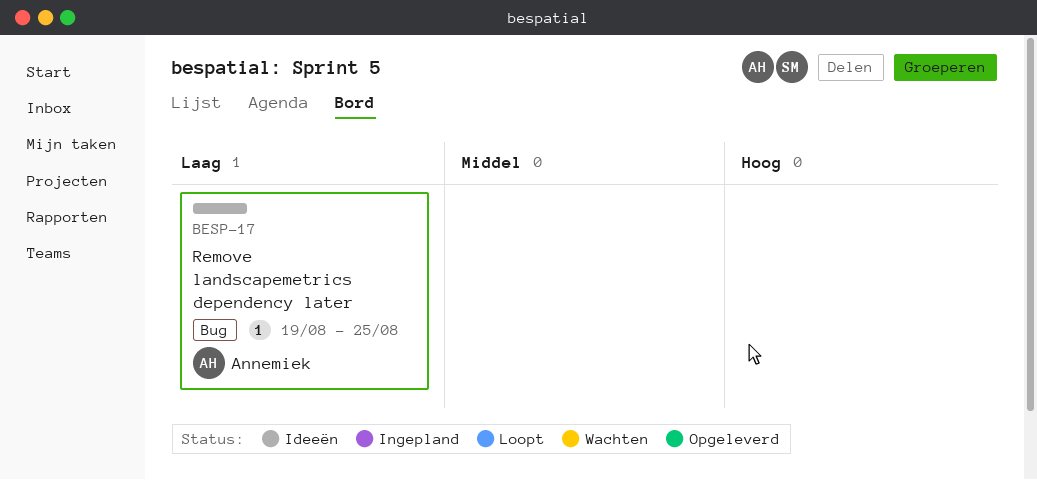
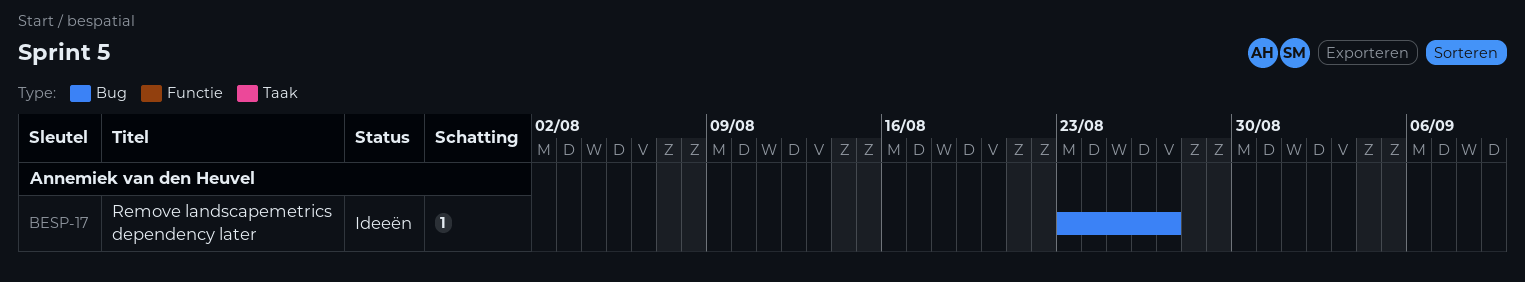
BESP-17, start: Aug 19 -> Aug 23
BESP-17, due: Aug 25 -> Aug 27

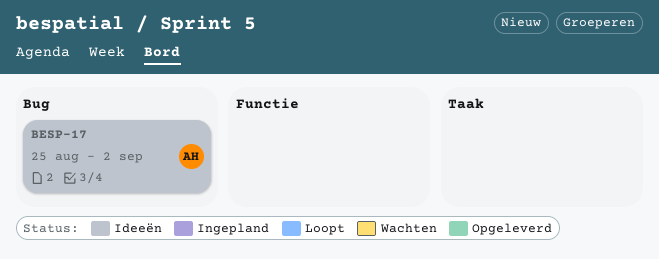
BESP-17, start: Aug 23 -> Aug 25
BESP-17, due: Aug 27 -> Sep 2

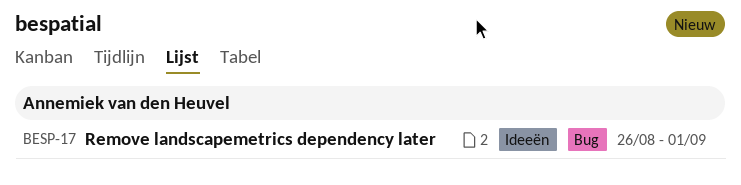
BESP-17, start: Aug 25 -> Aug 26
BESP-17, due: Sep 2 -> Sep 1

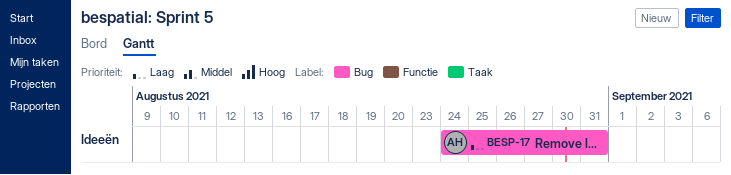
BESP-17, start: Aug 26 -> Aug 24
BESP-17, due: Sep 1 -> Aug 31

